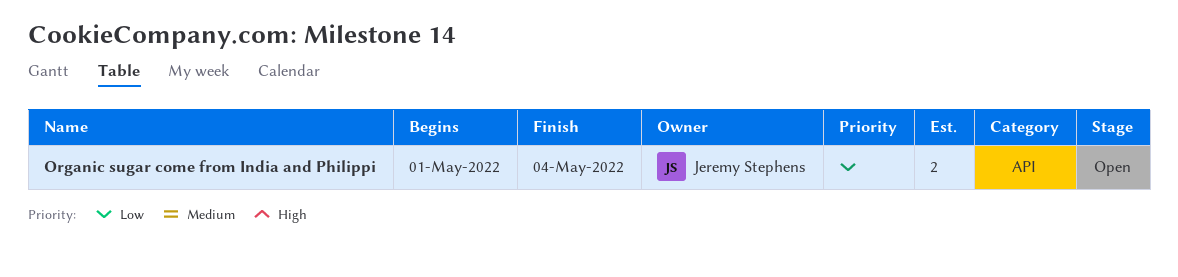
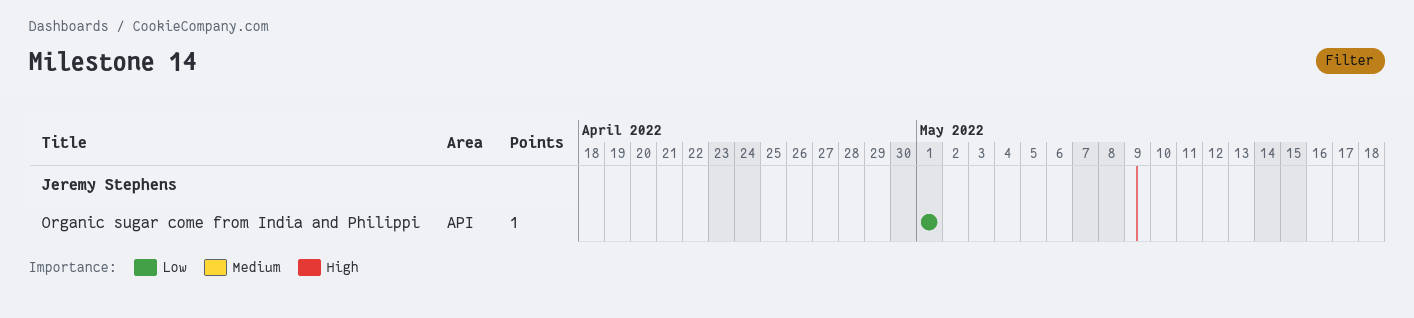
Organic sugar come from India and Philippi, estimate: 2 -> 1
Organic sugar come from India and Philippi, due: May 4 -> May 1

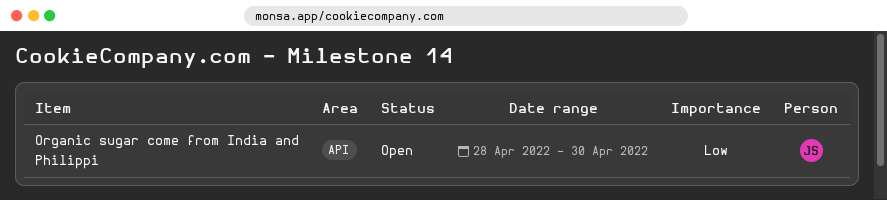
Organic sugar come from India and Philippi, start: May 1 -> Apr 28
Organic sugar come from India and Philippi, due: May 1 -> Apr 30

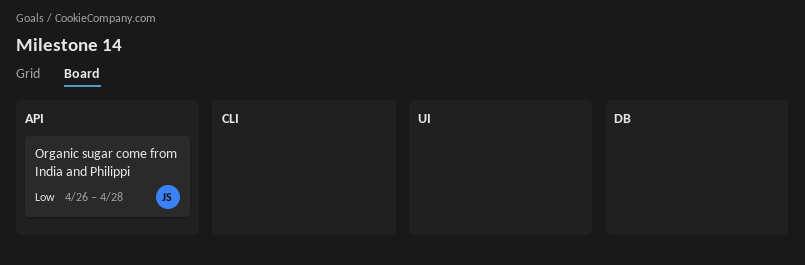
Organic sugar come from India and Philippi, start: Apr 28 -> Apr 26
Organic sugar come from India and Philippi, due: Apr 30 -> Apr 28

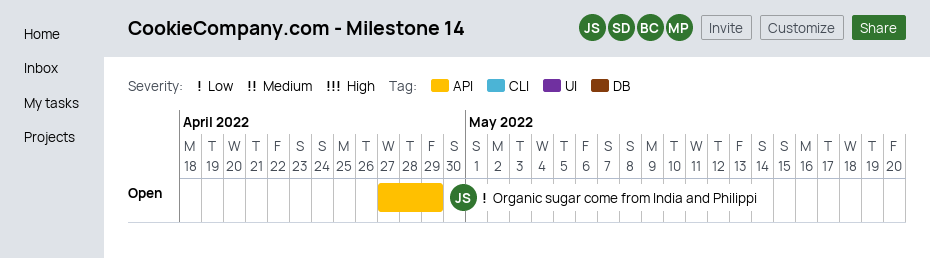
Organic sugar come from India and Philippi, start: Apr 26 -> Apr 27
Organic sugar come from India and Philippi, due: Apr 28 -> Apr 29

